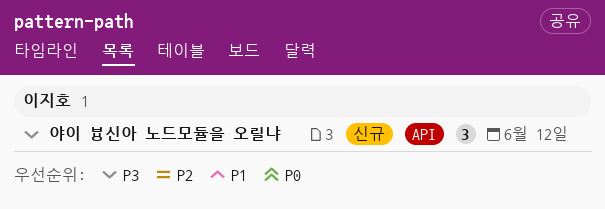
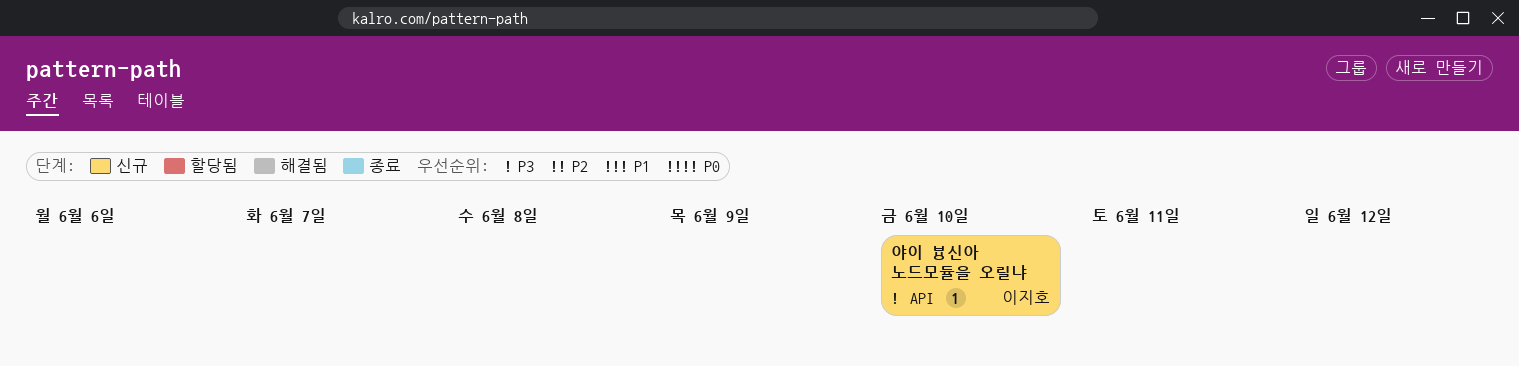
야이 븅신아 노드모듈을 오릴냐, estimate: 3 -> 1
야이 븅신아 노드모듈을 오릴냐, due: Jun 12 -> Jun 10

